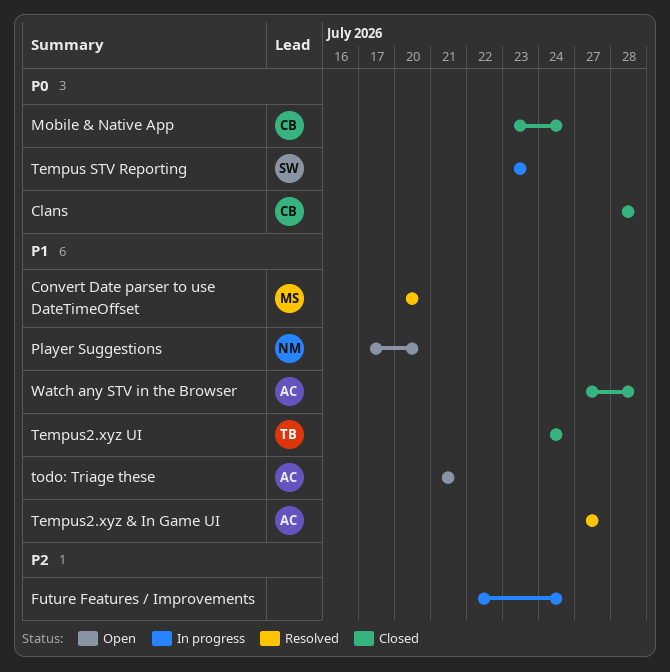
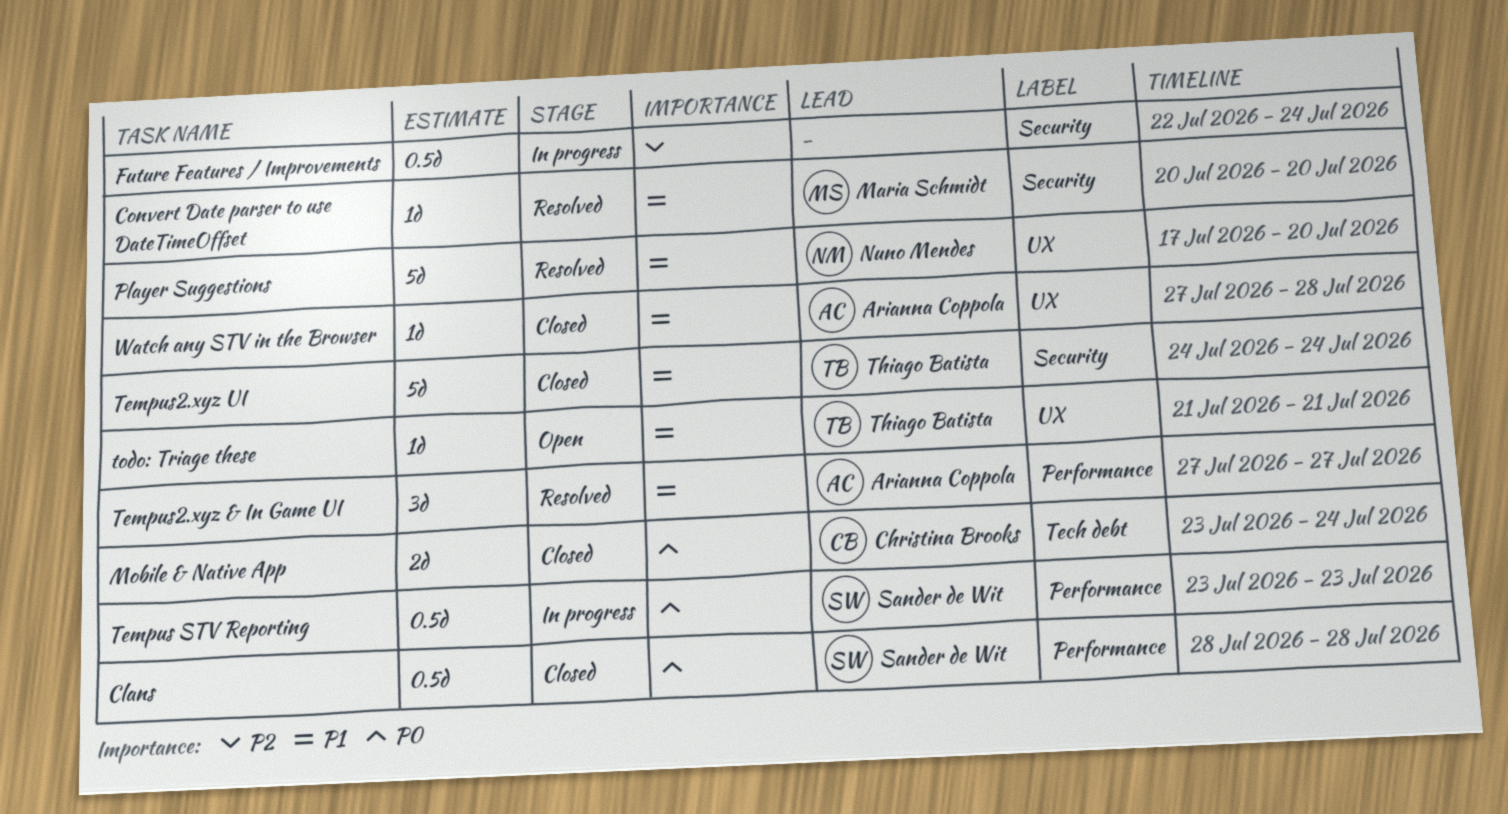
Clans, owner: Christina Brooks -> Sander de Wit
Player Suggestions, status: Open -> Resolved
todo: Triage these, owner: Arianna Coppola -> Thiago Batista

